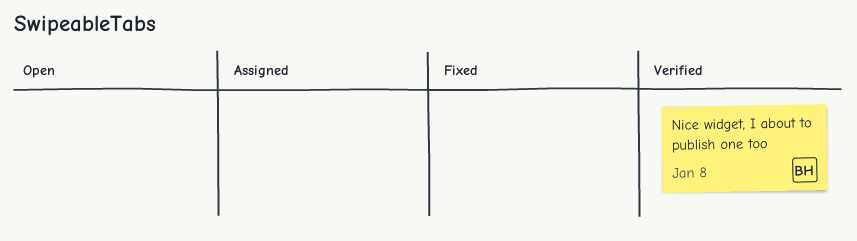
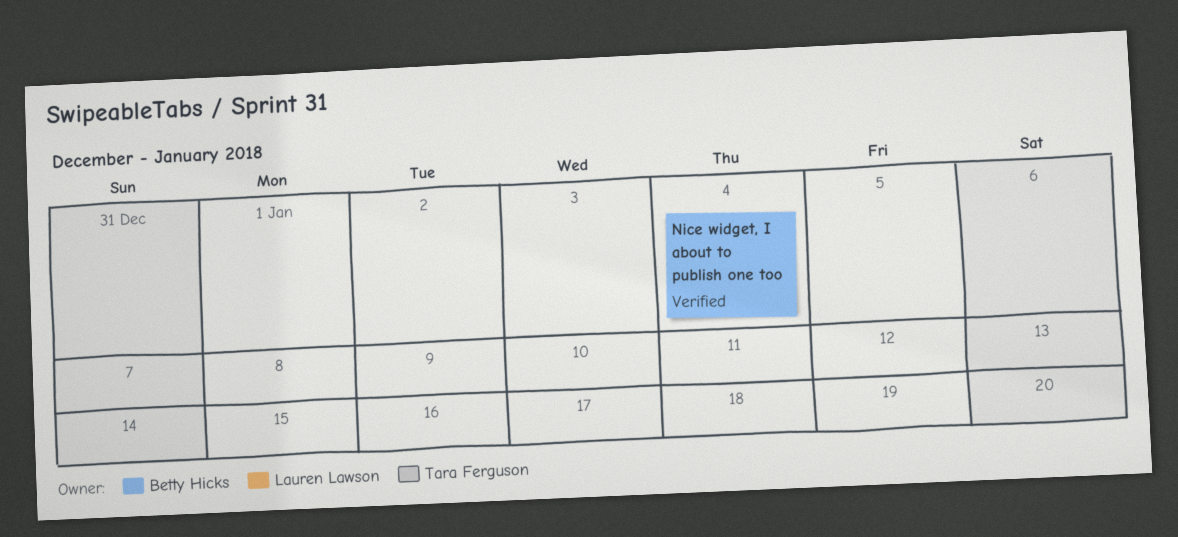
Nice widget, I about to publish one too, due: Jan 8 -> Jan 4

